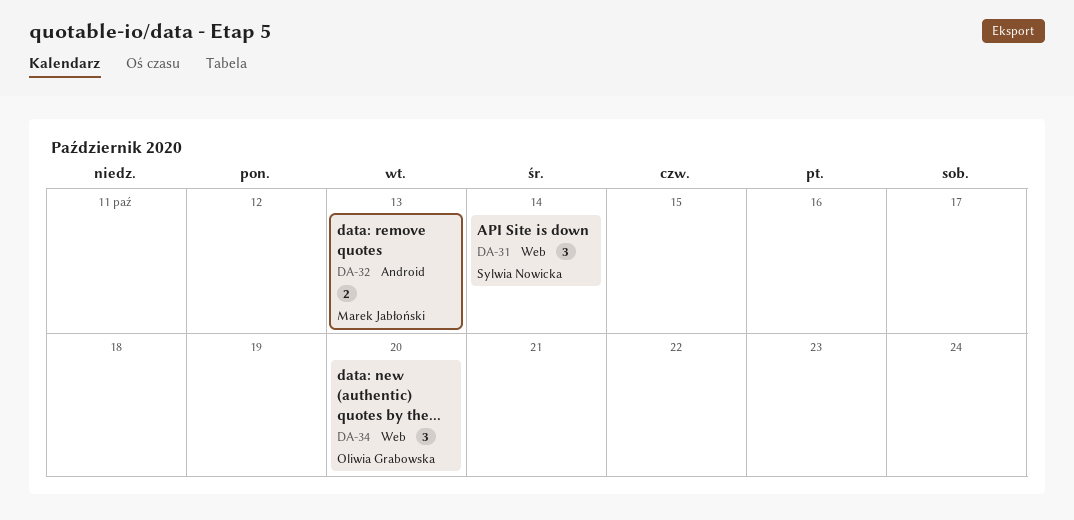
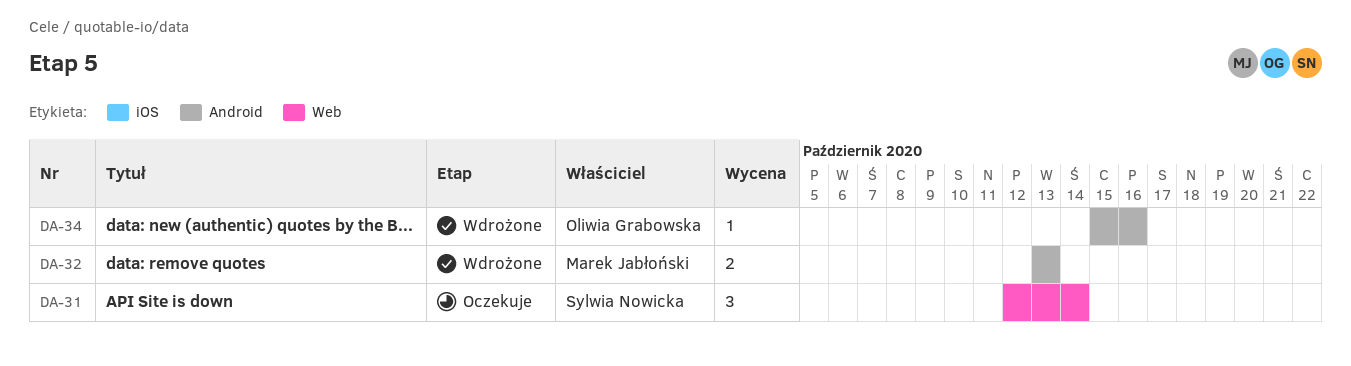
DA-34, label: Web -> Android
DA-34, estimate: 3 -> 1
DA-34, due: Oct 20 -> Oct 16

